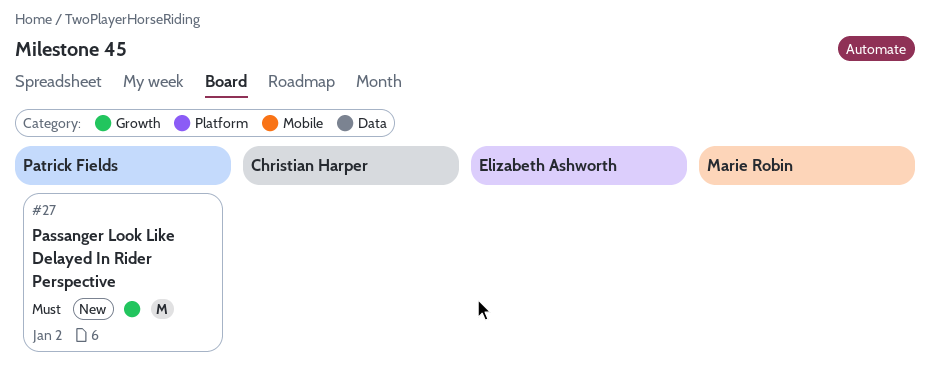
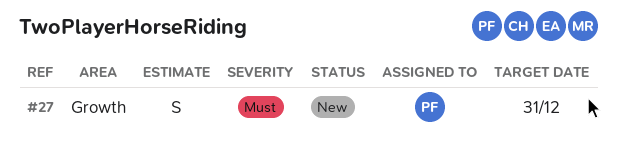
#27, estimate: M -> S
#27, due: Jan 2 -> Dec 31

